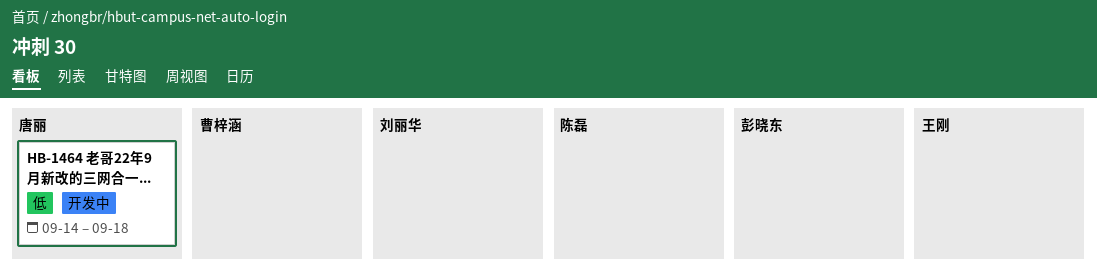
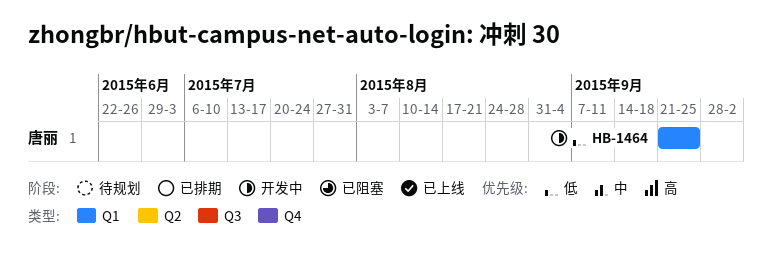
HB-1464, start: Sep 14 -> Sep 21
HB-1464, due: Sep 18 -> Sep 25

